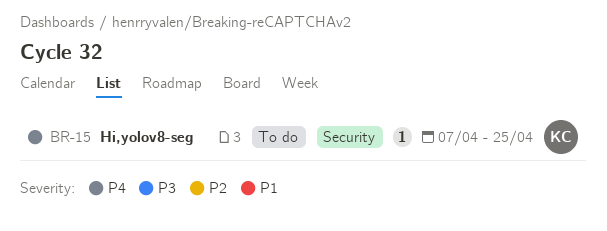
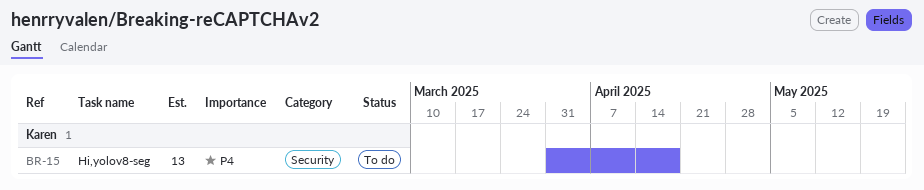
BR-15, estimate: 1 -> 13
BR-15, start: Apr 7 -> Mar 31
BR-15, due: Apr 25 -> Apr 18

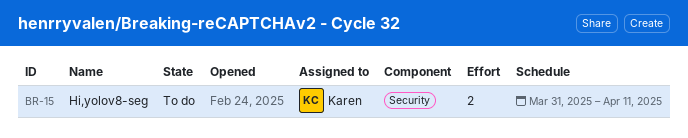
BR-15, estimate: 13 -> 2
BR-15, due: Apr 18 -> Apr 11

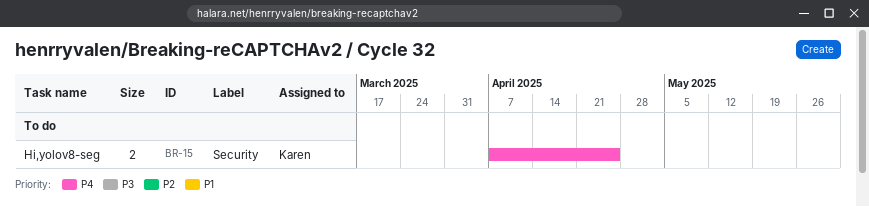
BR-15, start: Mar 31 -> Apr 7
BR-15, due: Apr 11 -> Apr 25

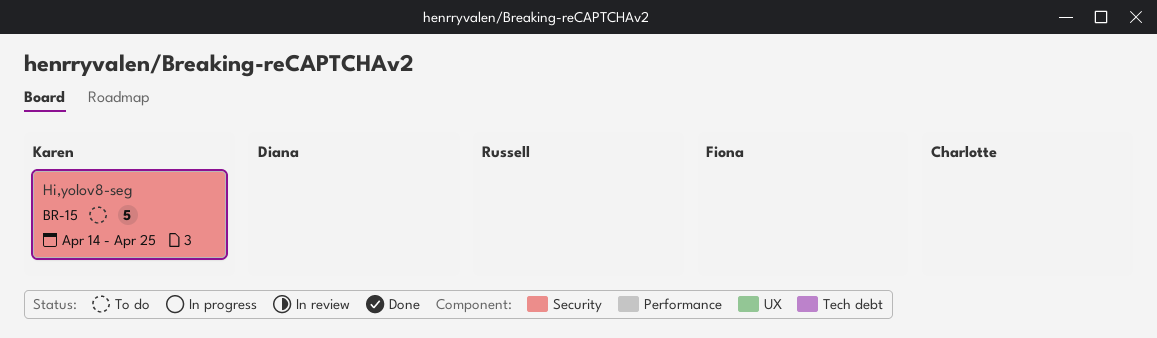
BR-15, estimate: 2 -> 5
BR-15, start: Apr 7 -> Apr 14

